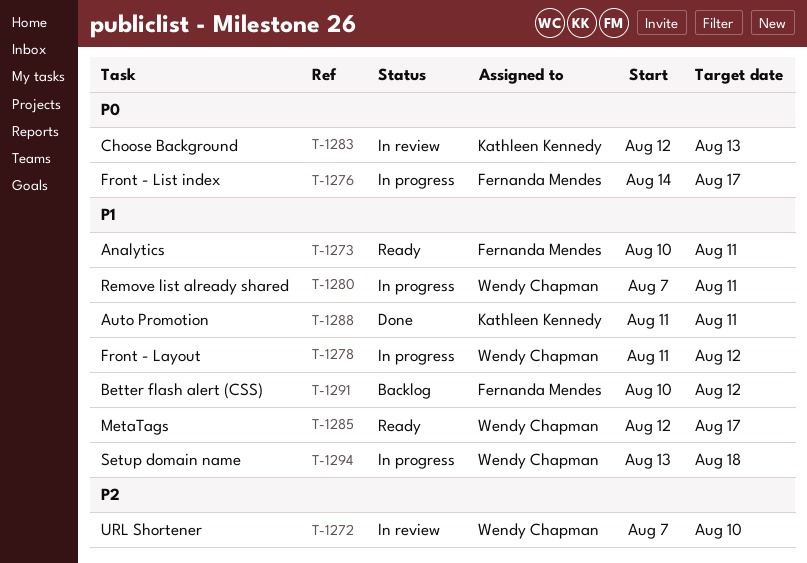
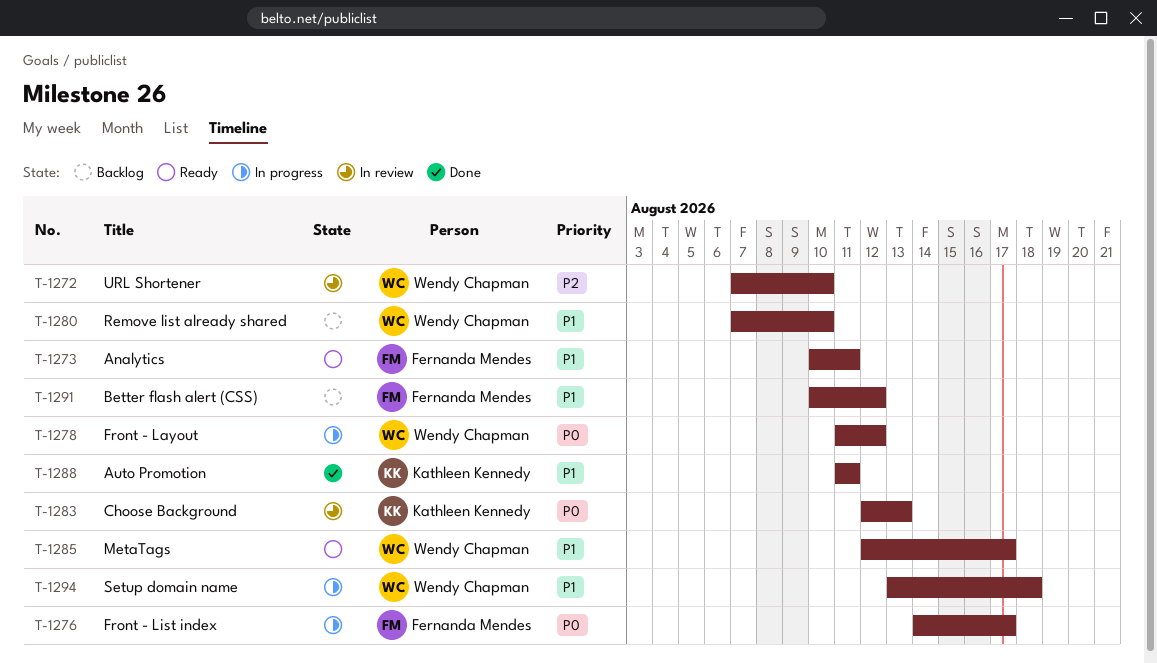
T-1278, priority: P1 -> P0
T-1280, status: In progress -> Backlog
T-1280, due: Aug 11 -> Aug 10

